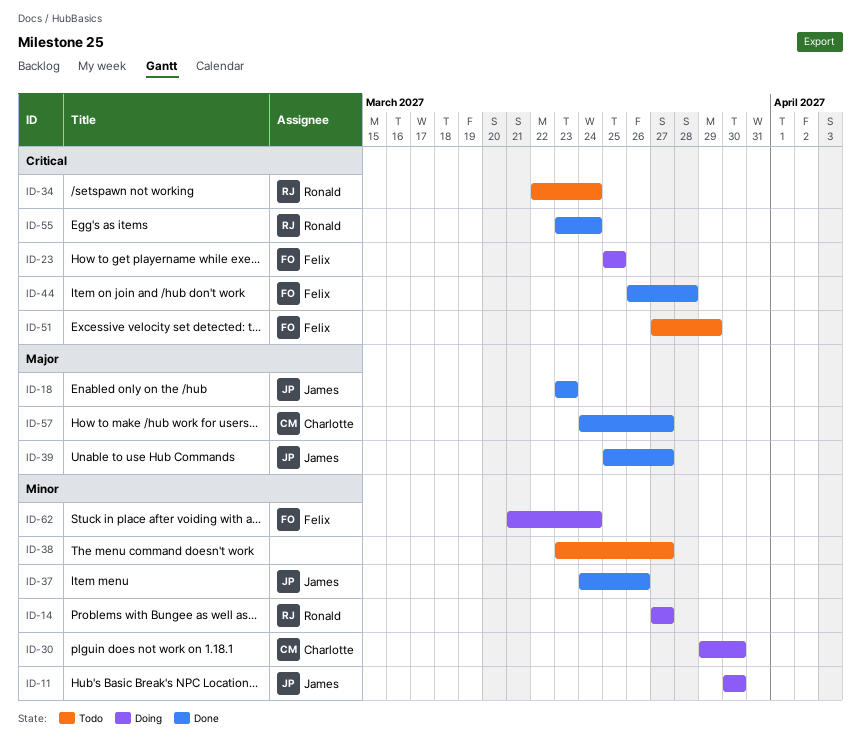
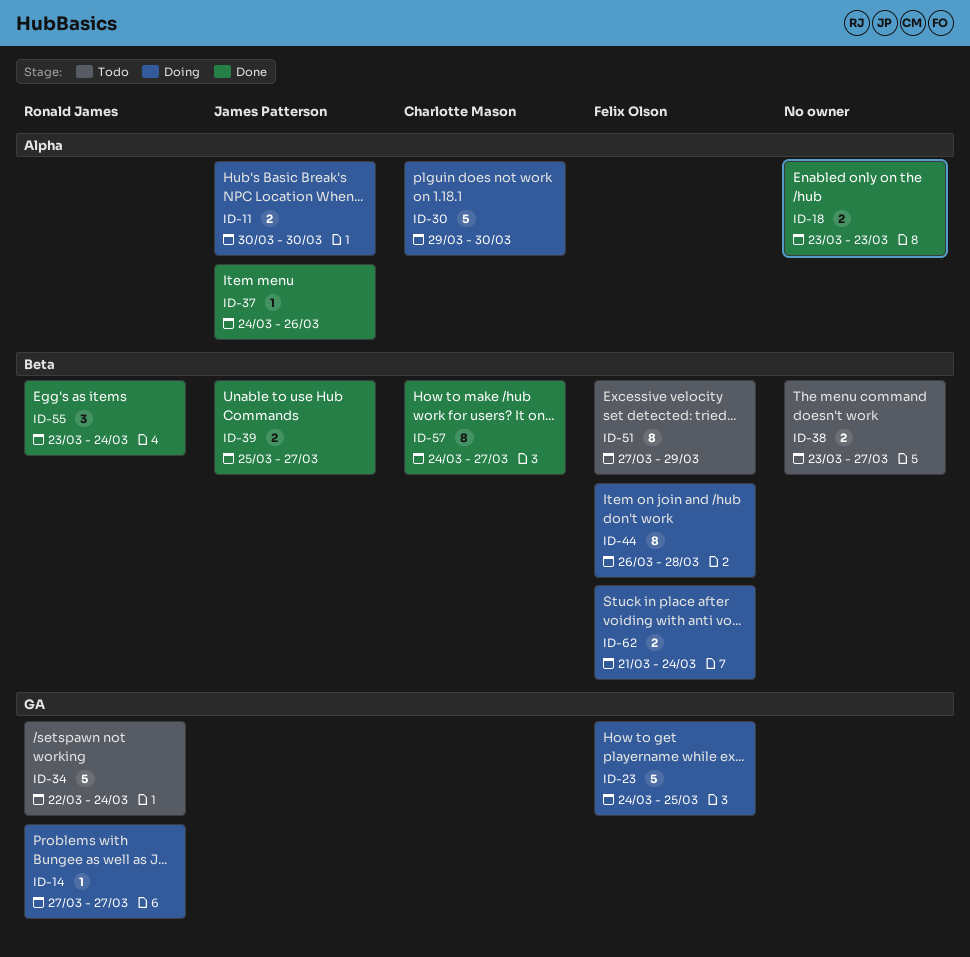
ID-18, owner: James Patterson -> none
ID-23, start: Mar 25 -> Mar 24
ID-44, status: Done -> Doing

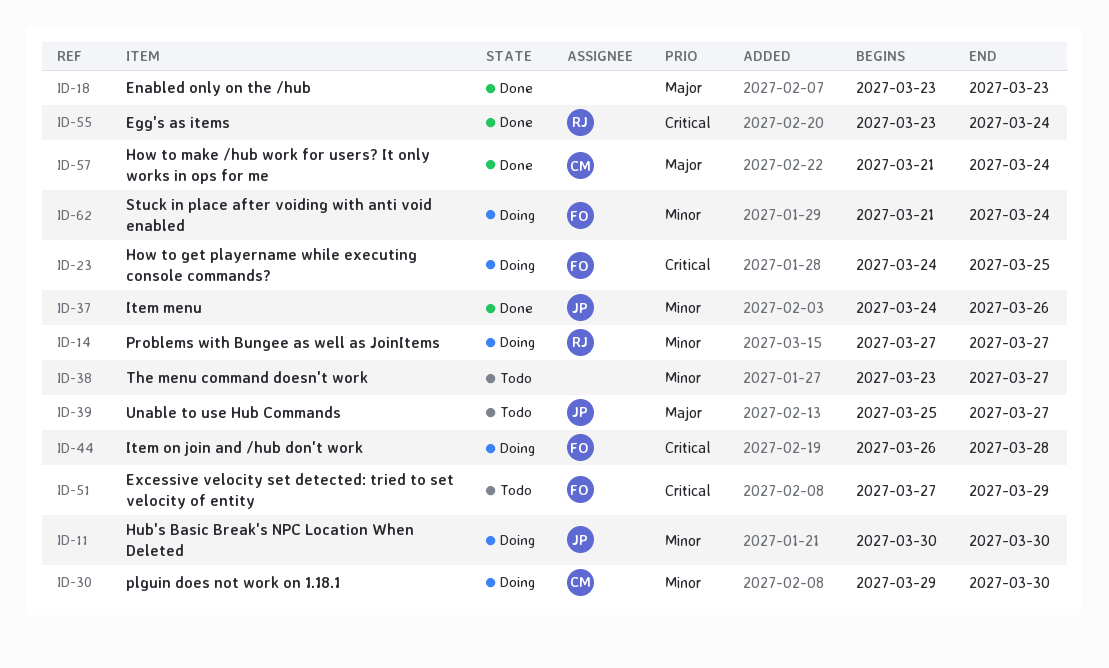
ID-34: present -> none
ID-39, status: Done -> Todo
ID-57, start: Mar 24 -> Mar 21
ID-57, due: Mar 27 -> Mar 24

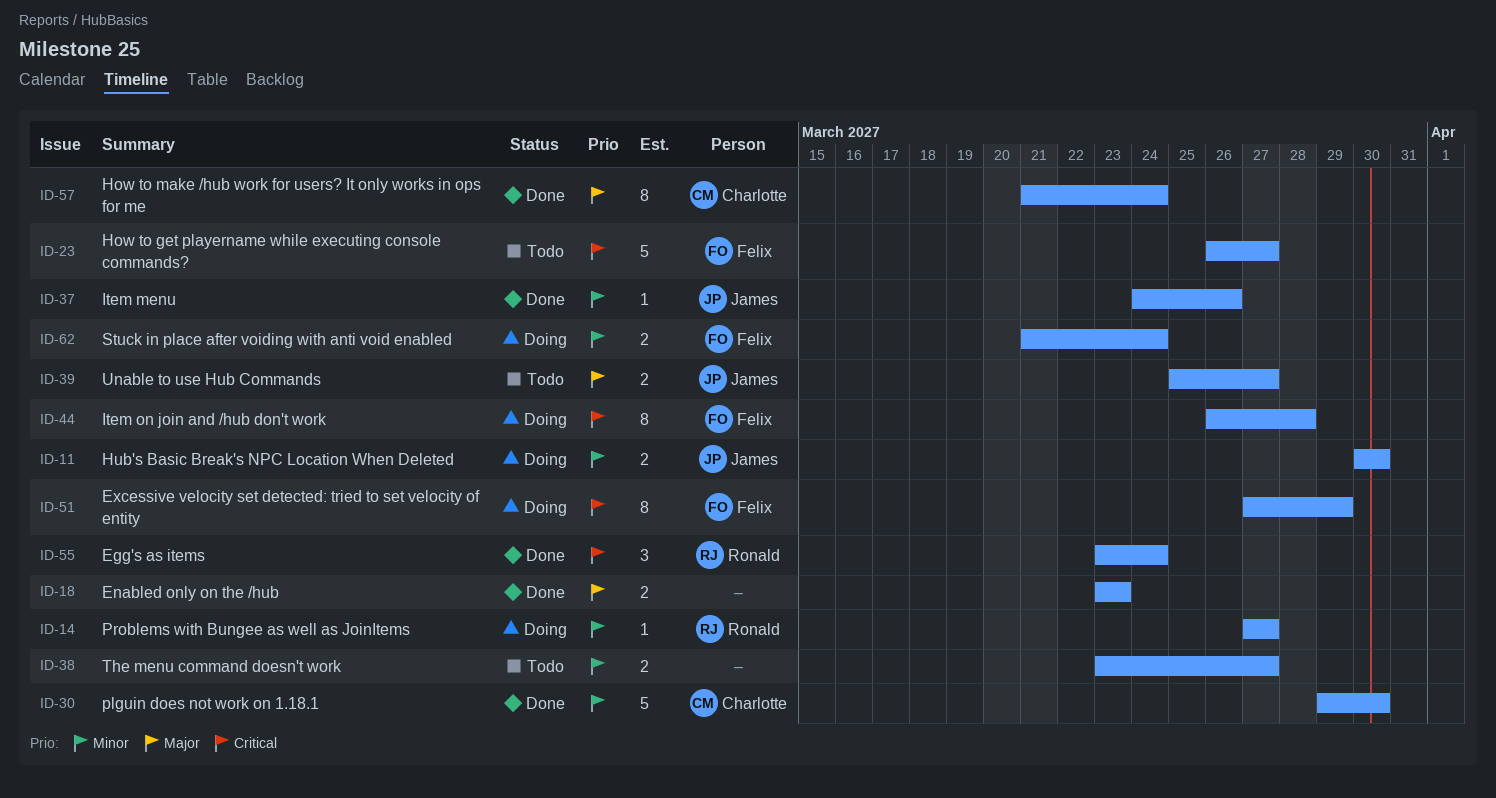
ID-23, status: Doing -> Todo
ID-23, start: Mar 24 -> Mar 26
ID-23, due: Mar 25 -> Mar 27
ID-30, status: Doing -> Done
ID-51, status: Todo -> Doing

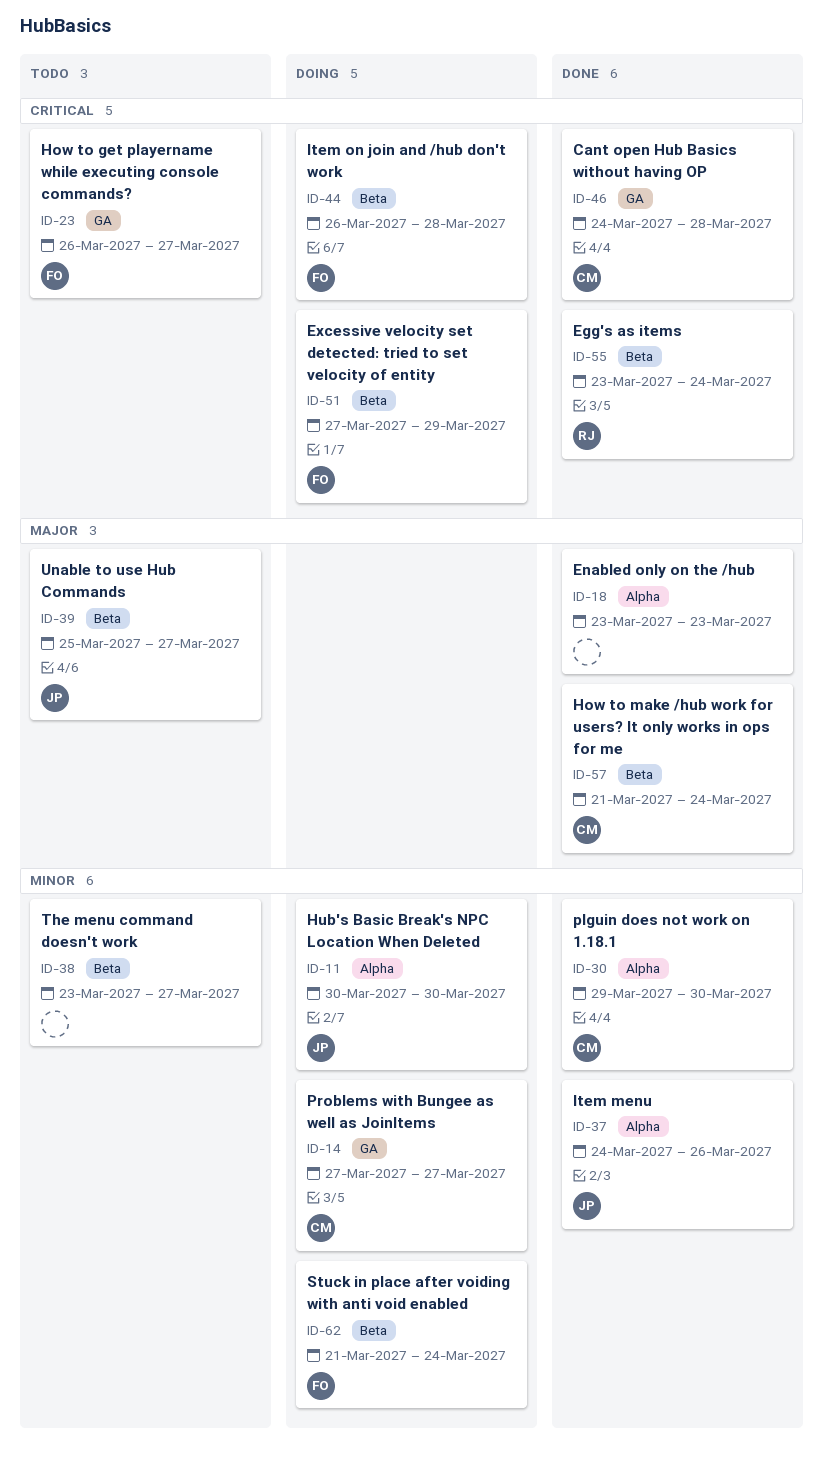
ID-14, owner: Ronald -> Charlotte
ID-46: none -> present

